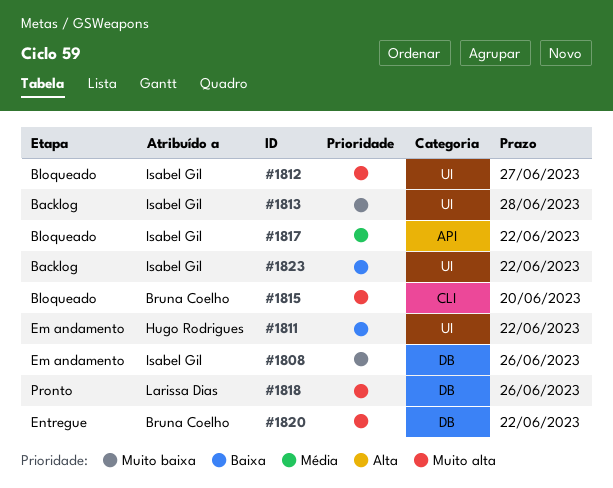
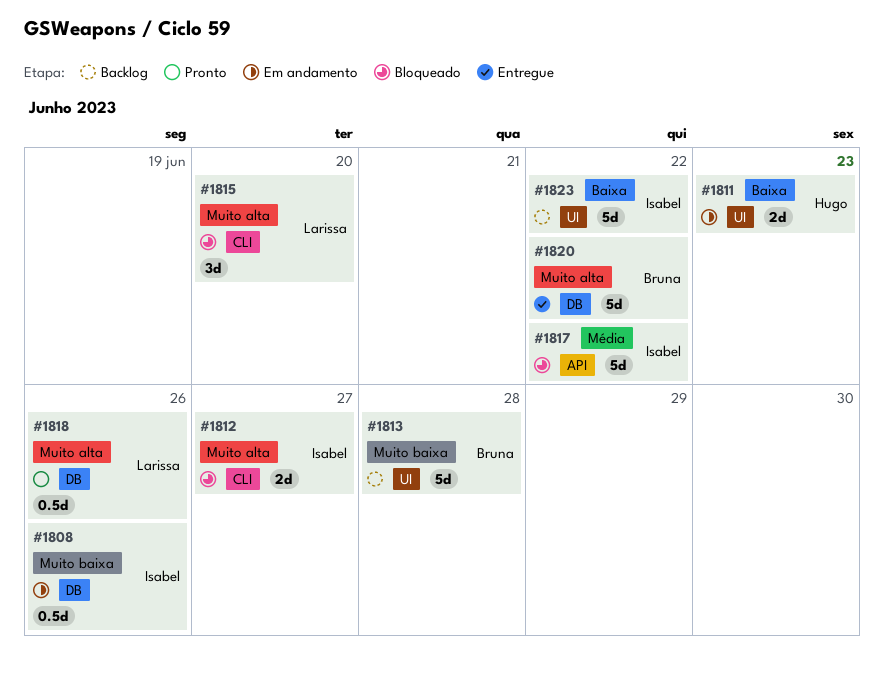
#1811, due: Jun 22 -> Jun 23
#1812, label: UI -> CLI
#1813, owner: Isabel Gil -> Bruna Coelho
#1815, owner: Bruna Coelho -> Larissa Dias

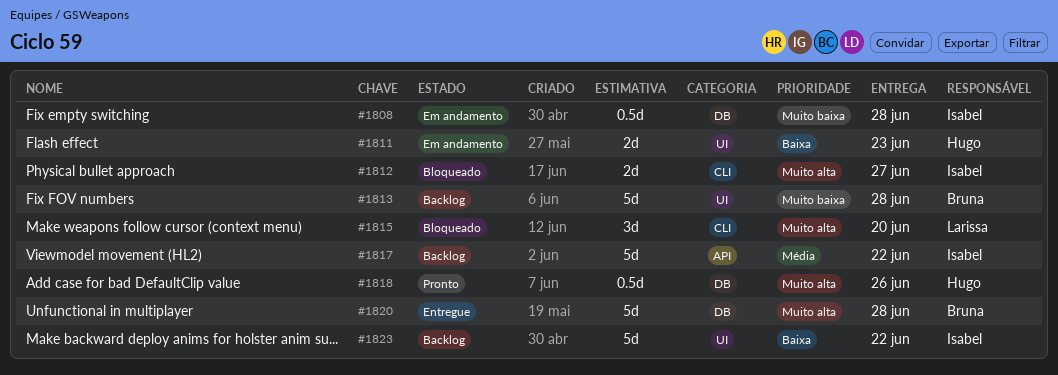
#1808, due: Jun 26 -> Jun 28
#1817, status: Bloqueado -> Backlog
#1818, owner: Larissa -> Hugo
#1820, due: Jun 22 -> Jun 28

